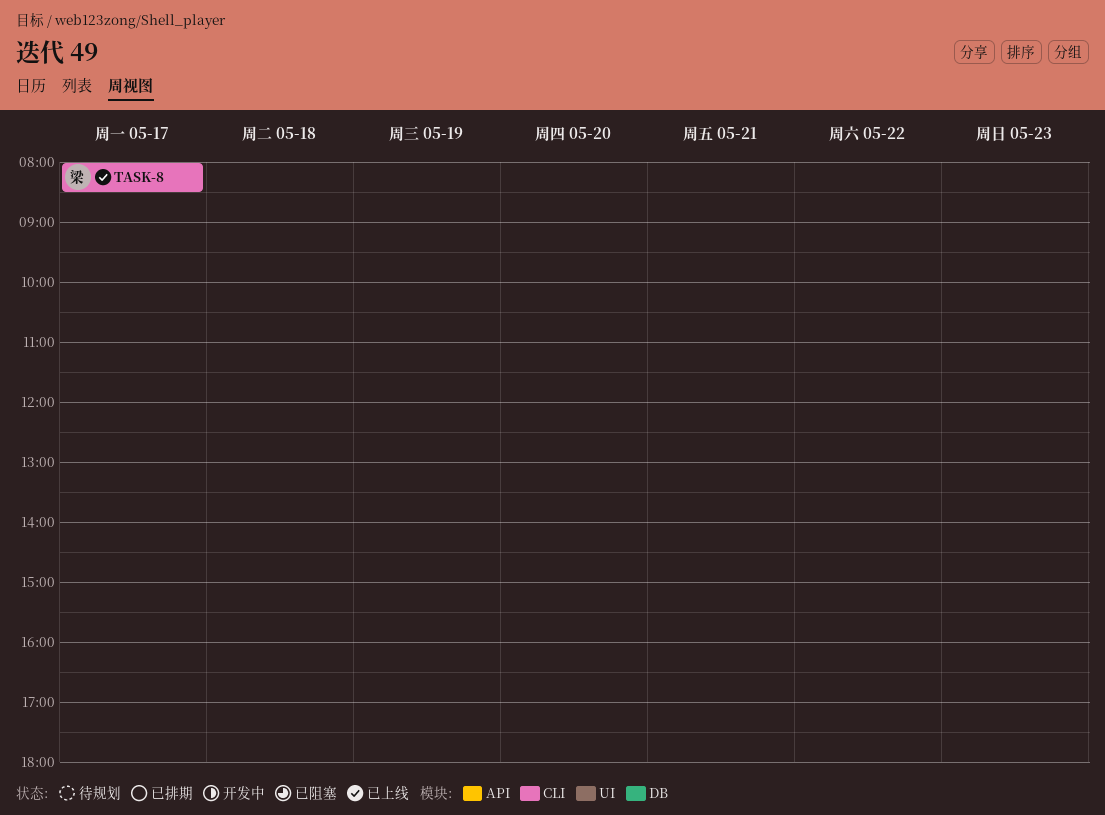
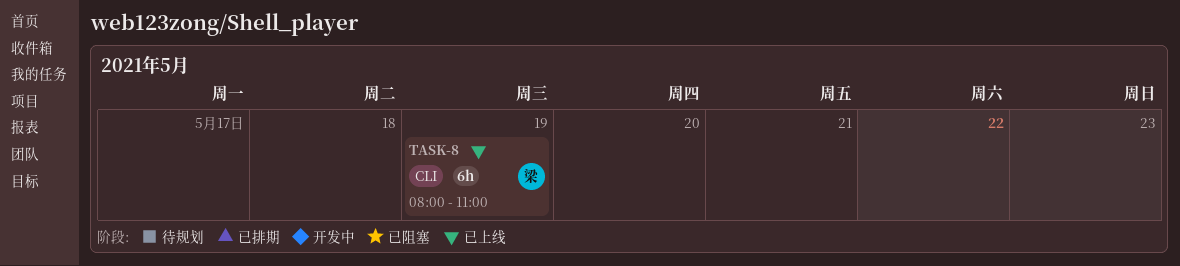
TASK-8, day: May 17 -> May 19
TASK-8, ends: 08:30 -> 11:00

